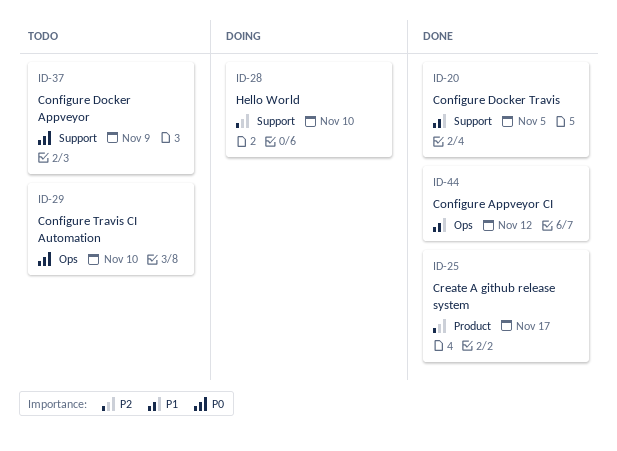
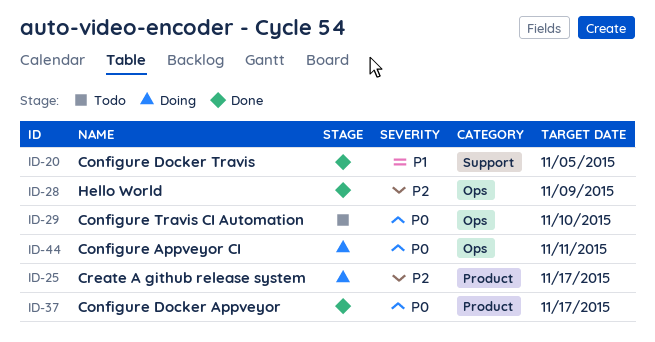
ID-25, status: Done -> Doing
ID-28, status: Doing -> Done
ID-28, label: Support -> Ops
ID-28, due: Nov 10 -> Nov 9
ID-37, status: Todo -> Done
ID-37, label: Support -> Product
ID-37, due: Nov 9 -> Nov 17
ID-44, status: Done -> Doing
ID-44, priority: P1 -> P0
ID-44, due: Nov 12 -> Nov 11

